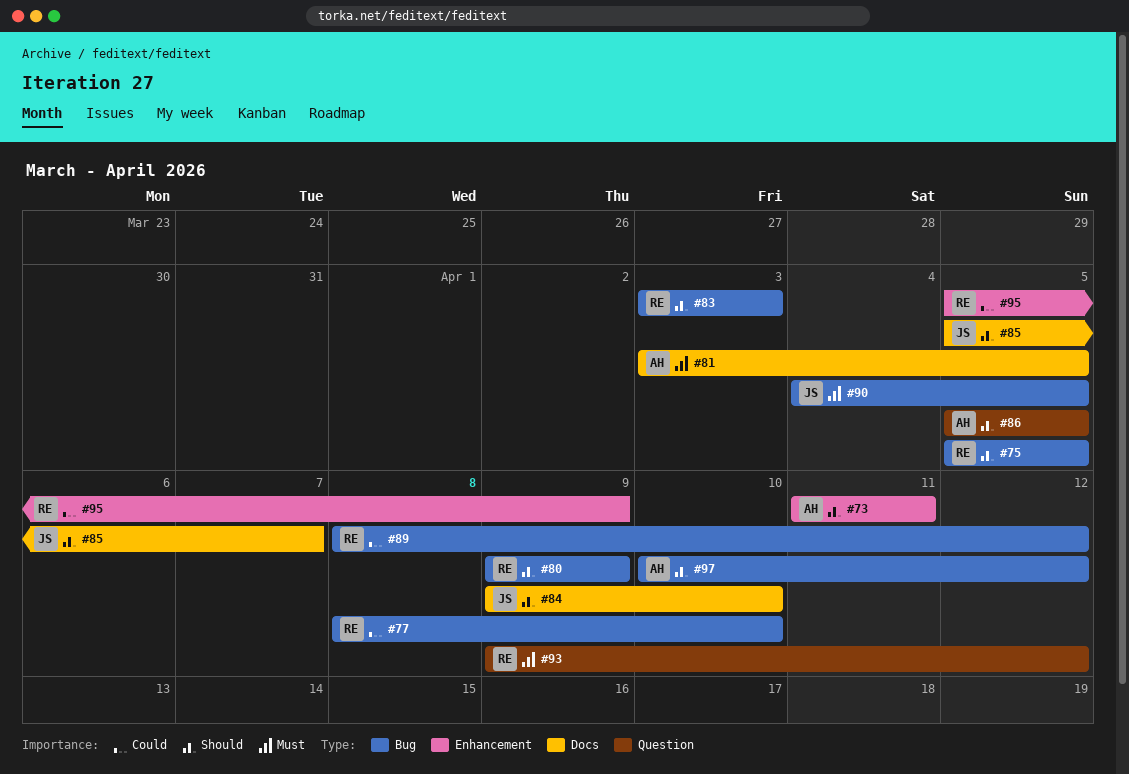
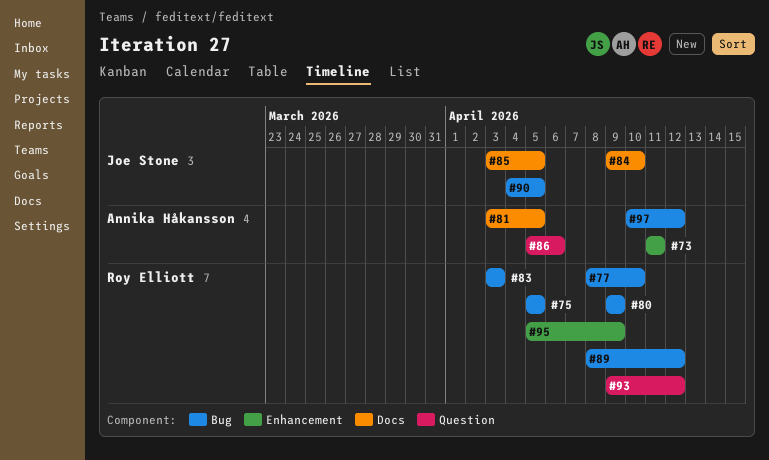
#85, start: Apr 5 -> Apr 3
#85, due: Apr 7 -> Apr 5
#86, due: Apr 5 -> Apr 6

